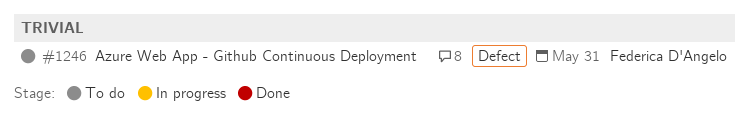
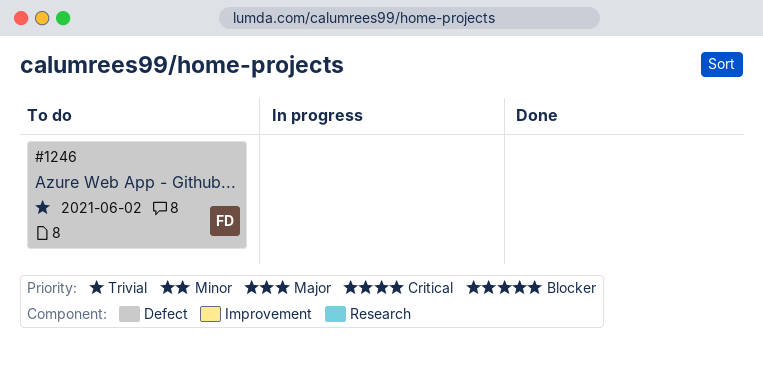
#1246, due: May 31 -> Jun 2

